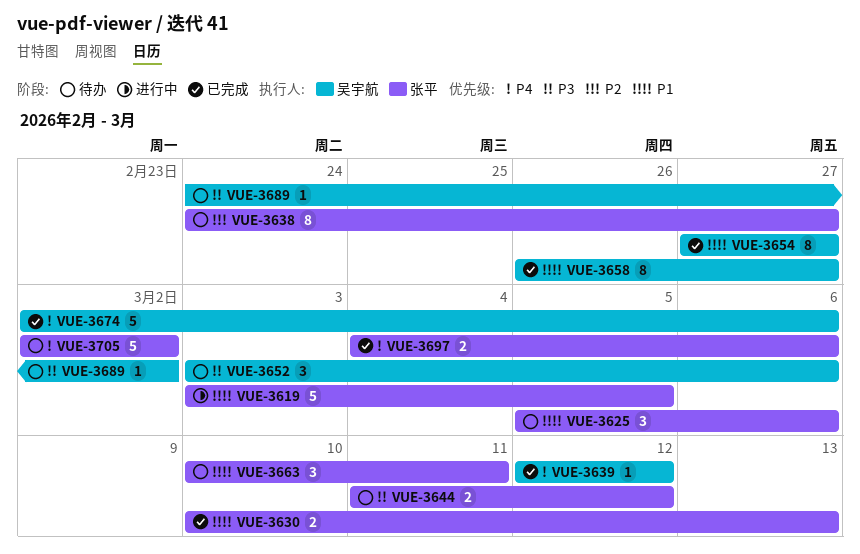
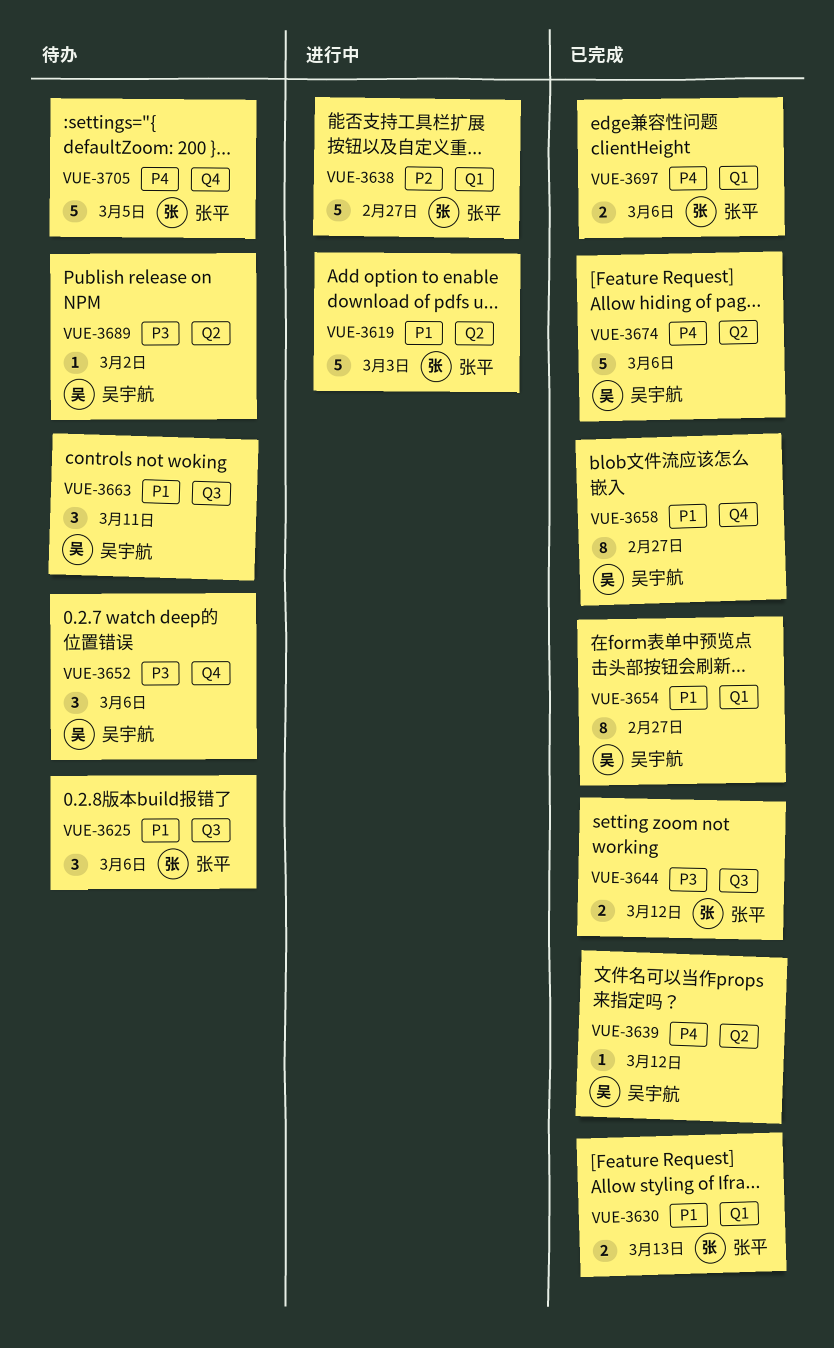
VUE-3619, due: Mar 5 -> Mar 3
VUE-3638, status: 待办 -> 进行中
VUE-3638, estimate: 8 -> 5
VUE-3644, status: 待办 -> 已完成
VUE-3663, owner: 张平 -> 吴宇航
VUE-3705, due: Mar 2 -> Mar 5

